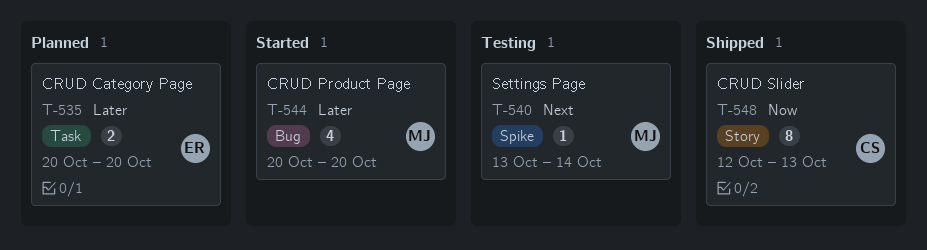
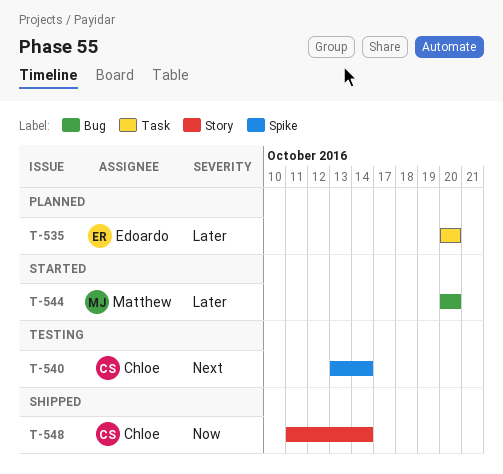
T-540, owner: Matthew -> Chloe
T-548, start: Oct 12 -> Oct 11
T-548, due: Oct 13 -> Oct 14

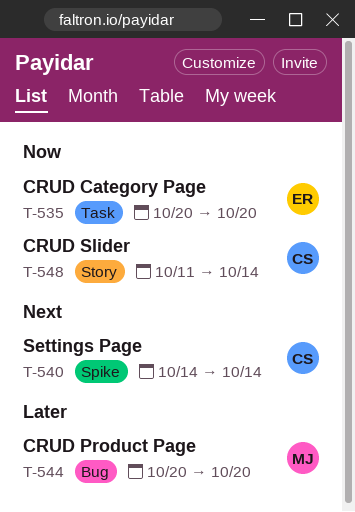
T-535, priority: Later -> Now
T-540, start: Oct 13 -> Oct 14

